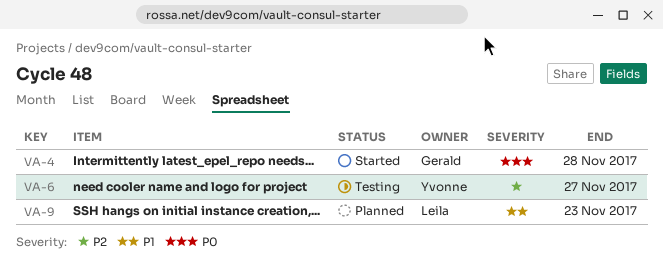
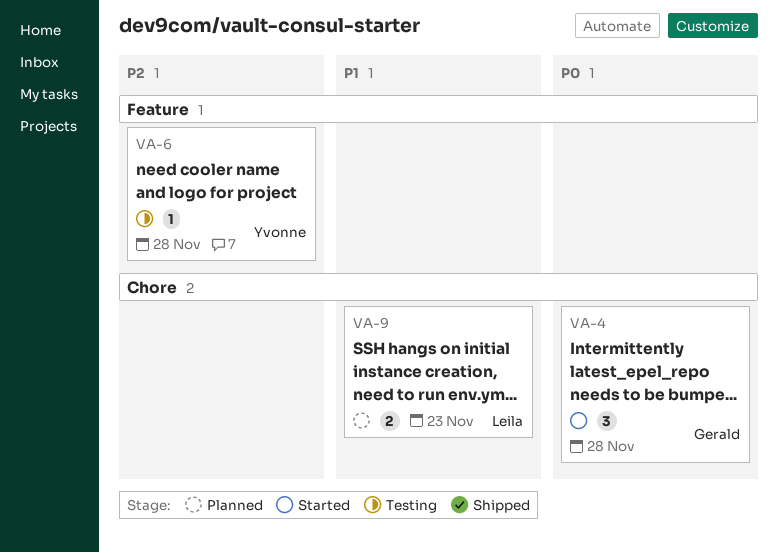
VA-6, due: Nov 27 -> Nov 28

